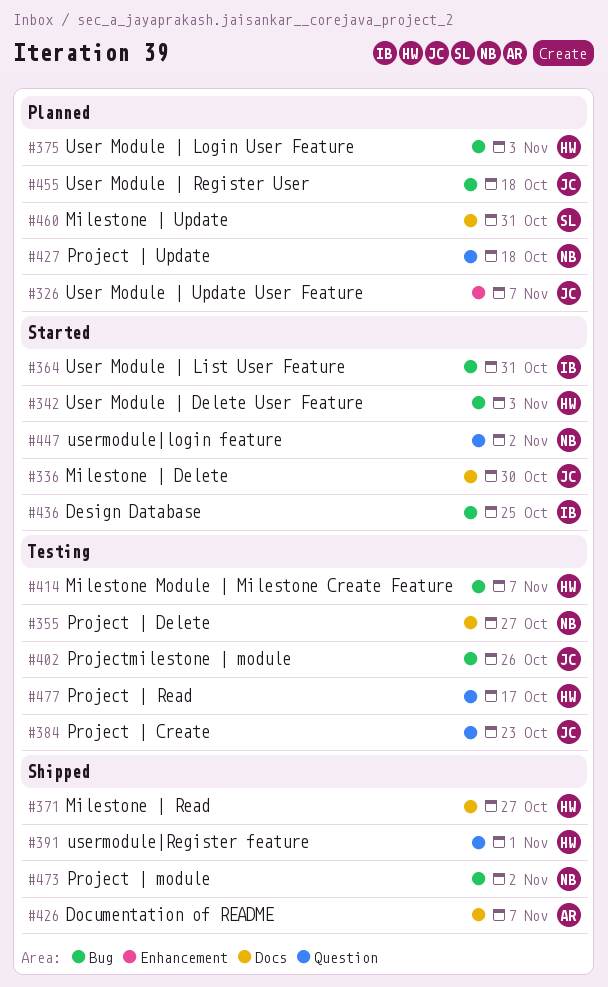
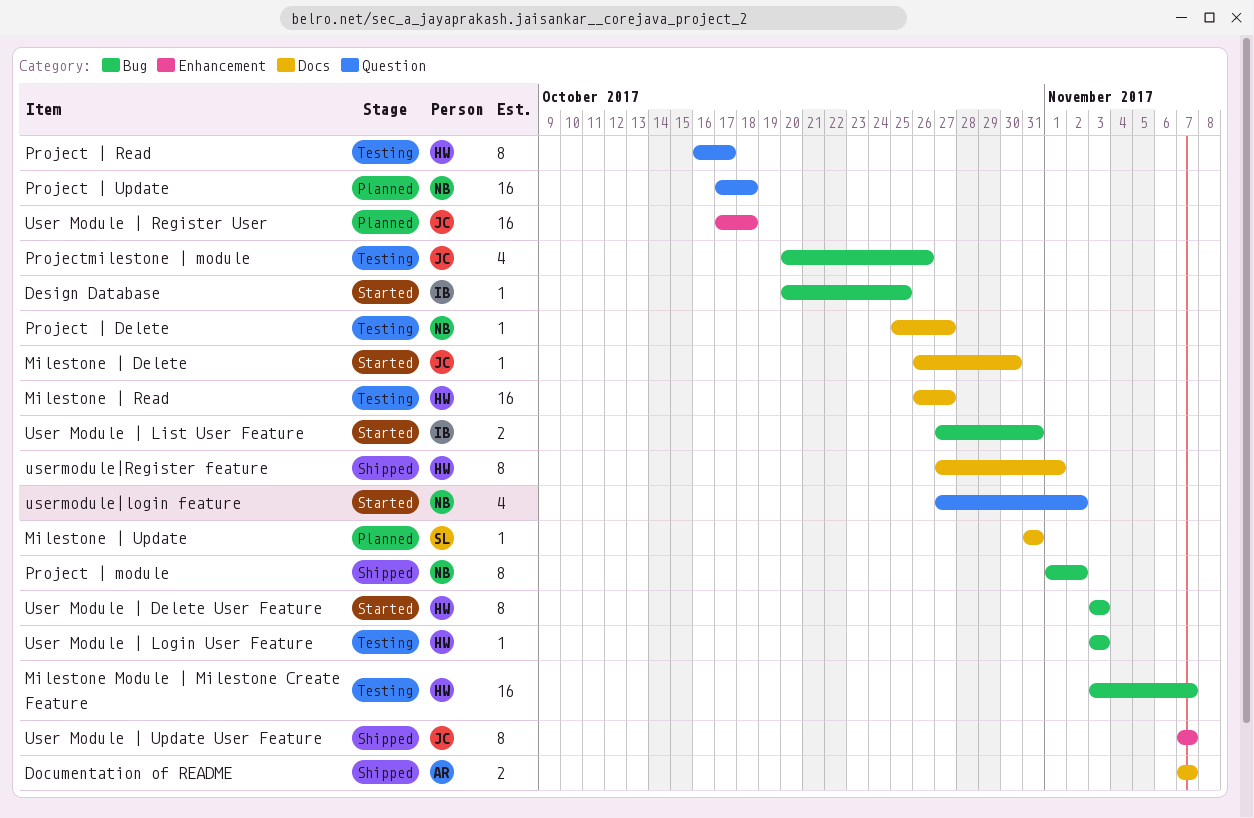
Milestone | Read, status: Shipped -> Testing
Project | Create: present -> none
User Module | Login User Feature, status: Planned -> Testing
User Module | Register User, label: Bug -> Enhancement
User Module | Update User Feature, status: Planned -> Shipped
usermodule|Register feature, label: Question -> Docs

